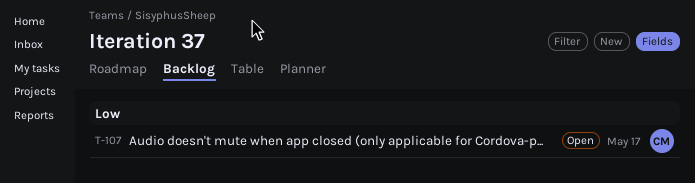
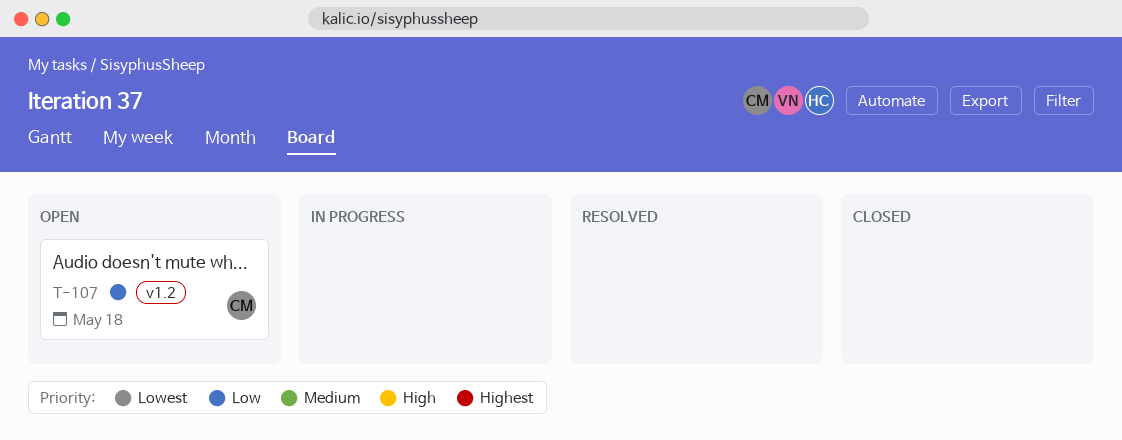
T-107, due: May 17 -> May 18

